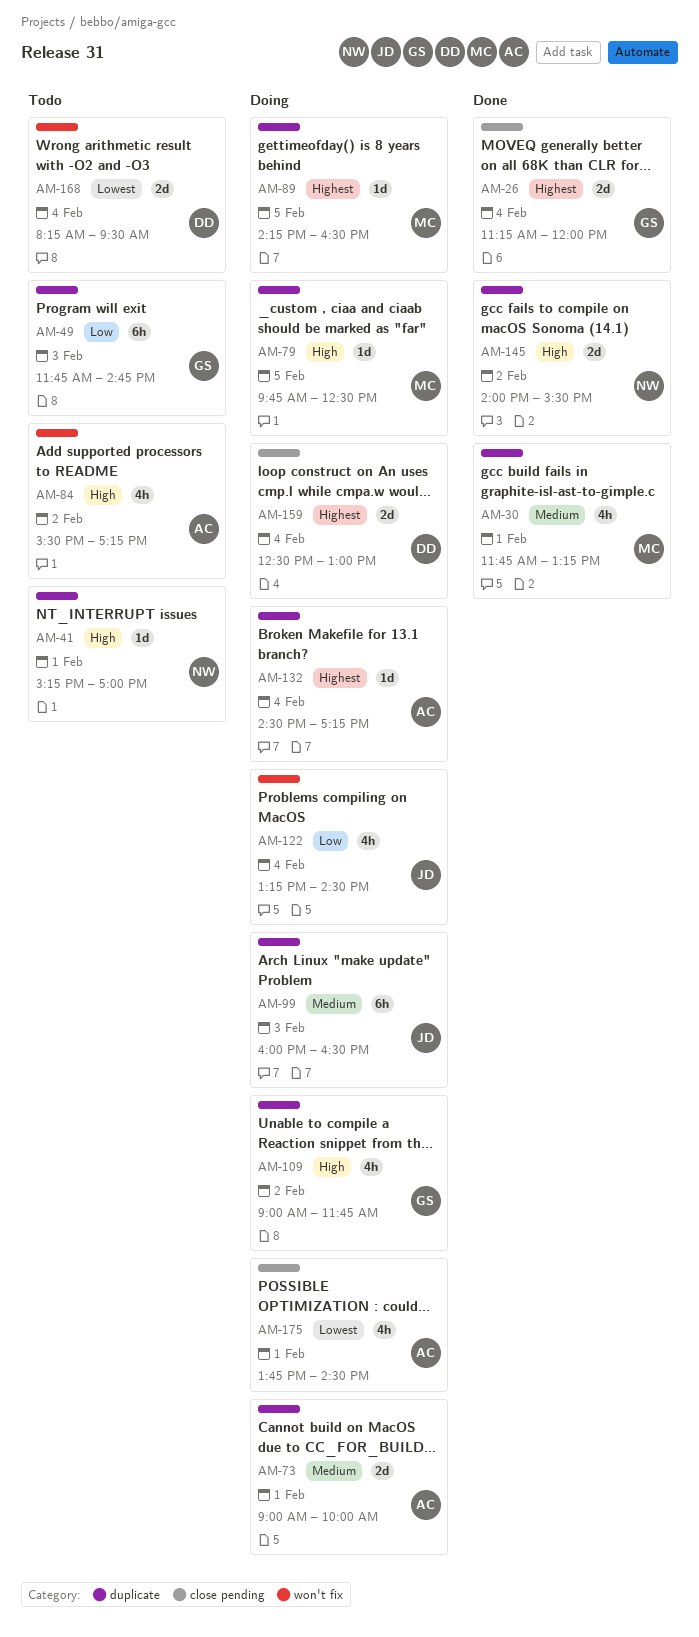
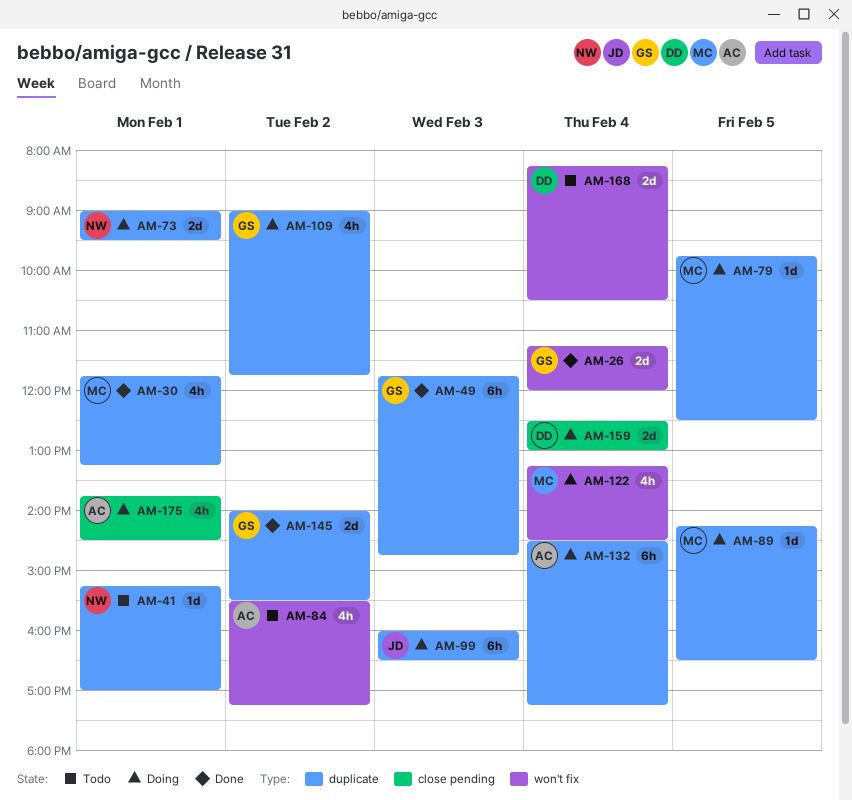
AM-26, label: close pending -> won't fix
AM-49, status: Todo -> Done
AM-73, owner: AC -> NW
AM-73, ends: 10:00 -> 09:30
AM-122, owner: JD -> MC
AM-132, estimate: 1d -> 6h
AM-145, owner: NW -> GS
AM-168, ends: 09:30 -> 10:30

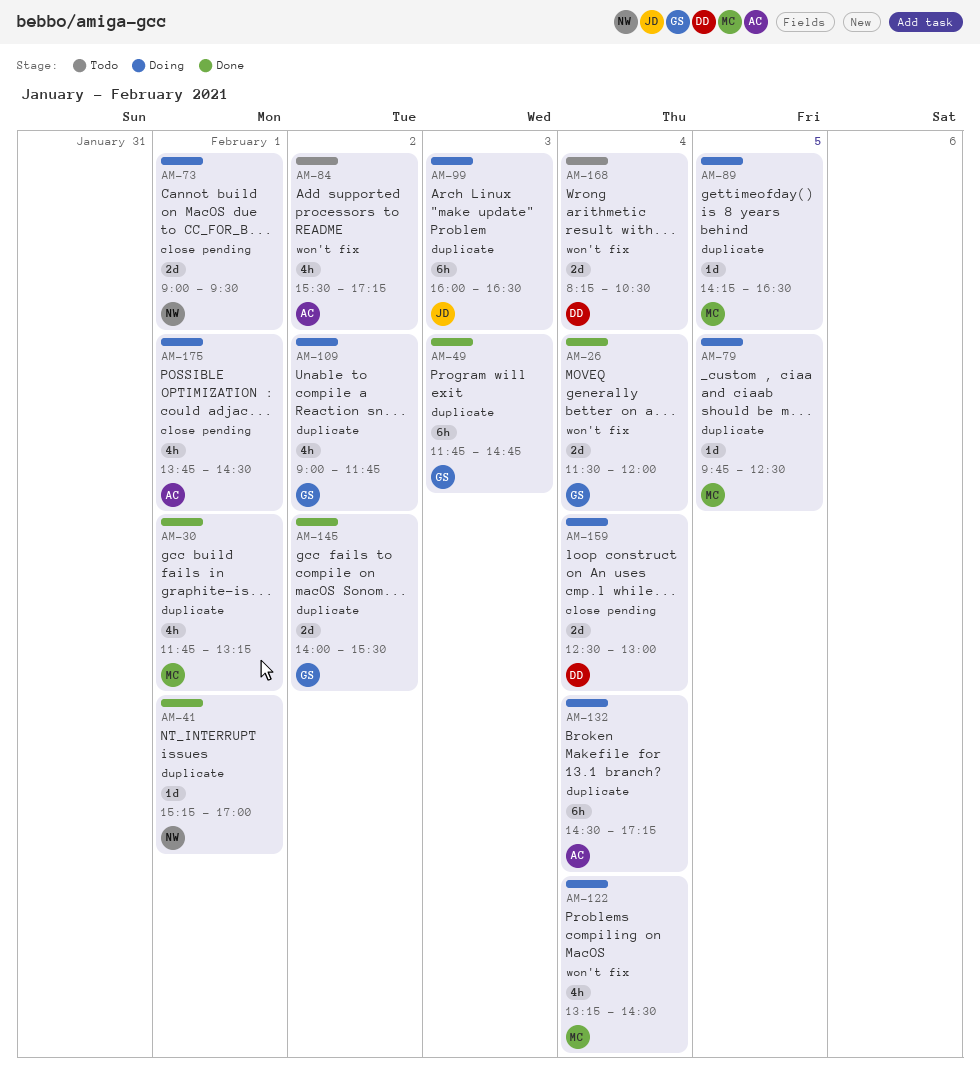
AM-26, begins: 11:15 -> 11:30
AM-41, status: Todo -> Done
AM-73, label: duplicate -> close pending

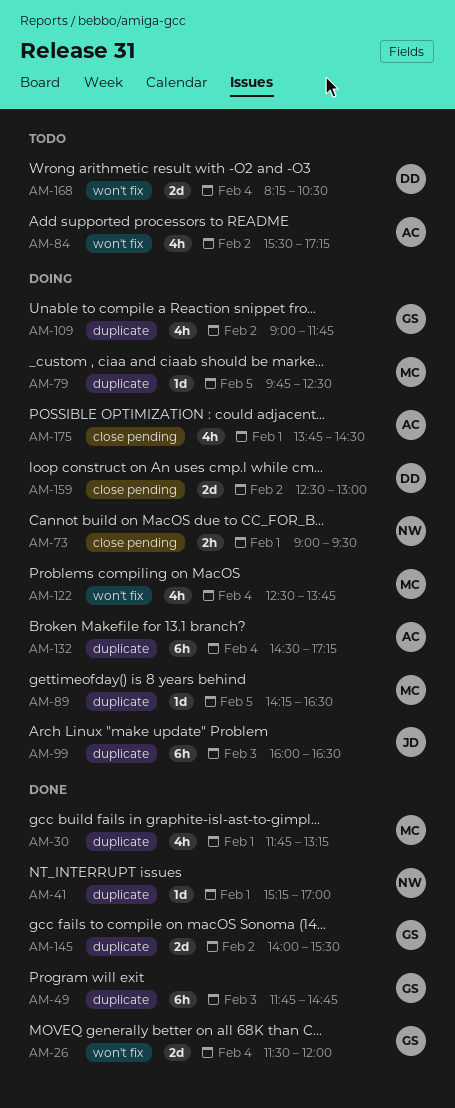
AM-73, estimate: 2d -> 2h
AM-122, begins: 13:15 -> 12:30
AM-122, ends: 14:30 -> 13:45
AM-159, day: Feb 4 -> Feb 2

